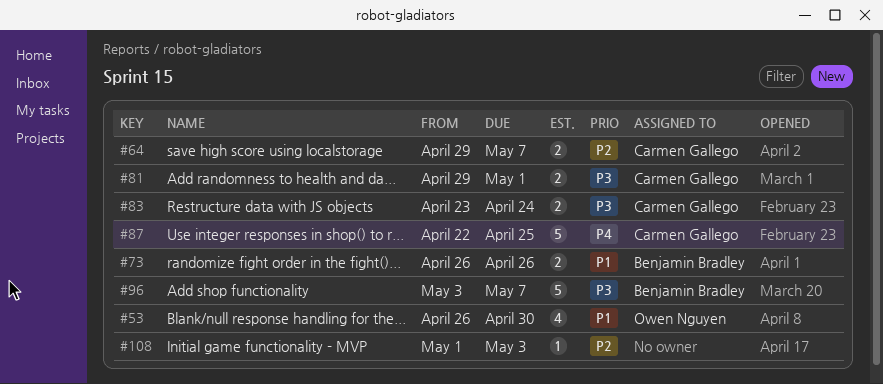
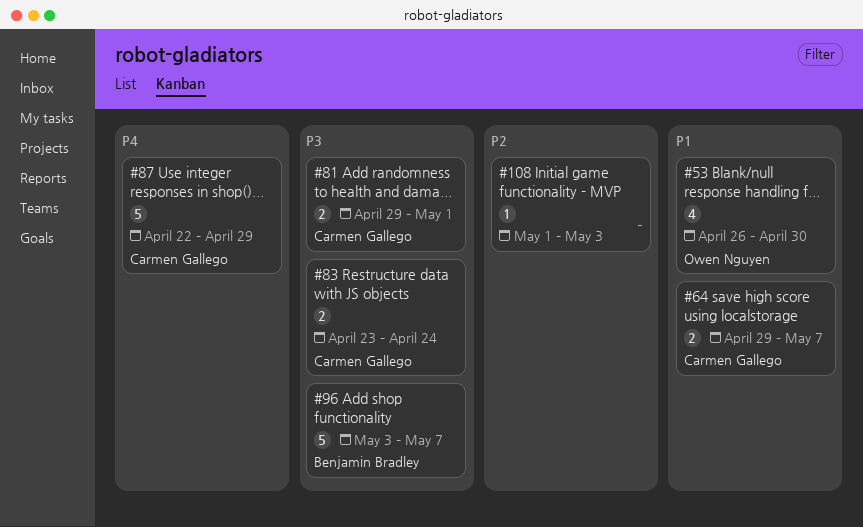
#64, priority: P2 -> P1
#73: present -> none
#87, due: Apr 25 -> Apr 29

